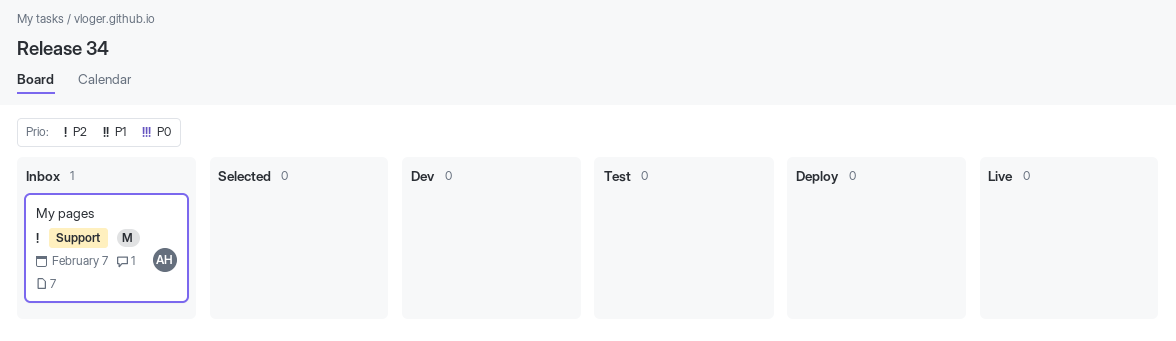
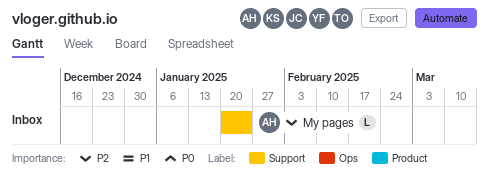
My pages, estimate: M -> L
My pages, due: Feb 7 -> Jan 24

